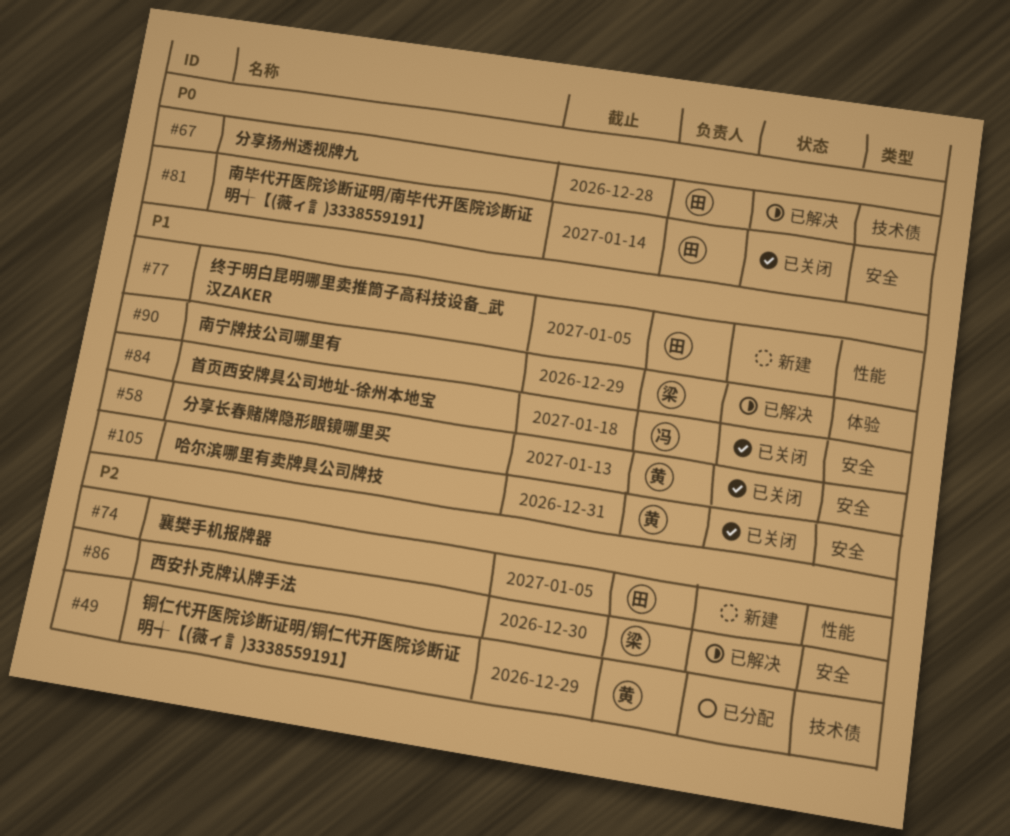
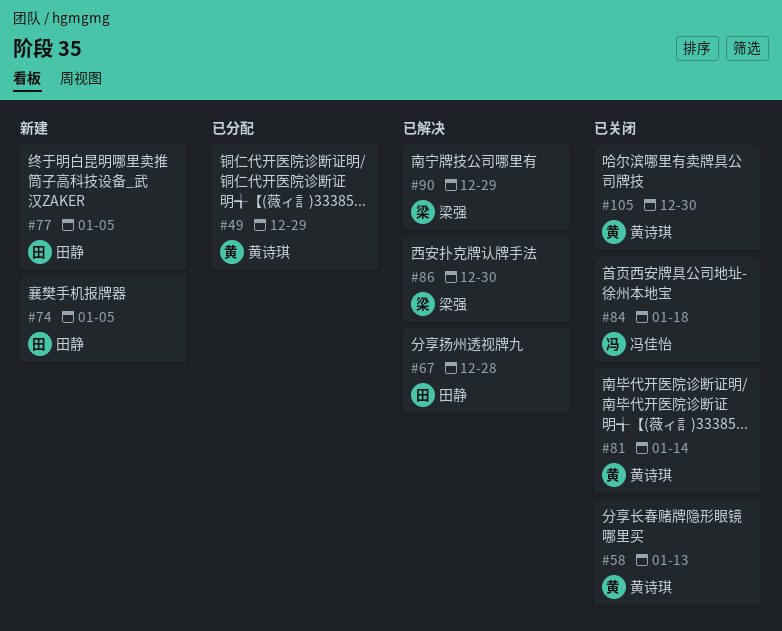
#81, owner: 田静 -> 黄诗琪
#105, due: Dec 31 -> Dec 30

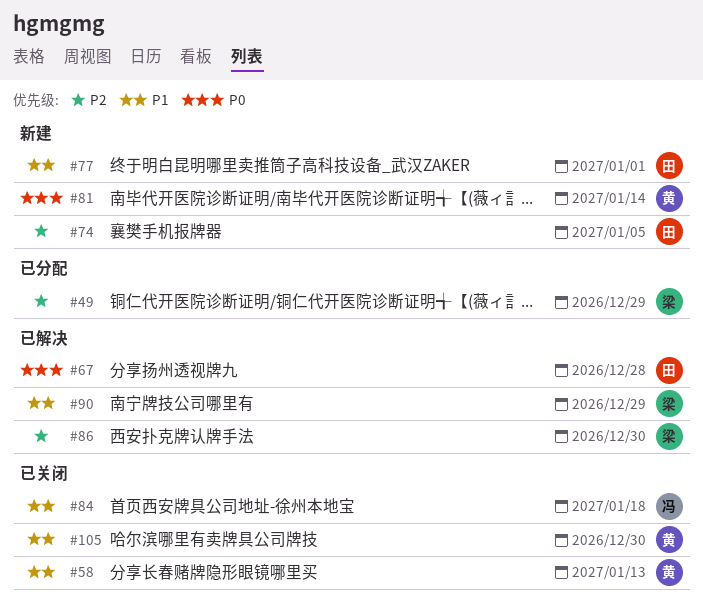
#49, owner: 黄诗琪 -> 梁强
#77, due: Jan 5 -> Jan 1
#81, status: 已关闭 -> 新建

